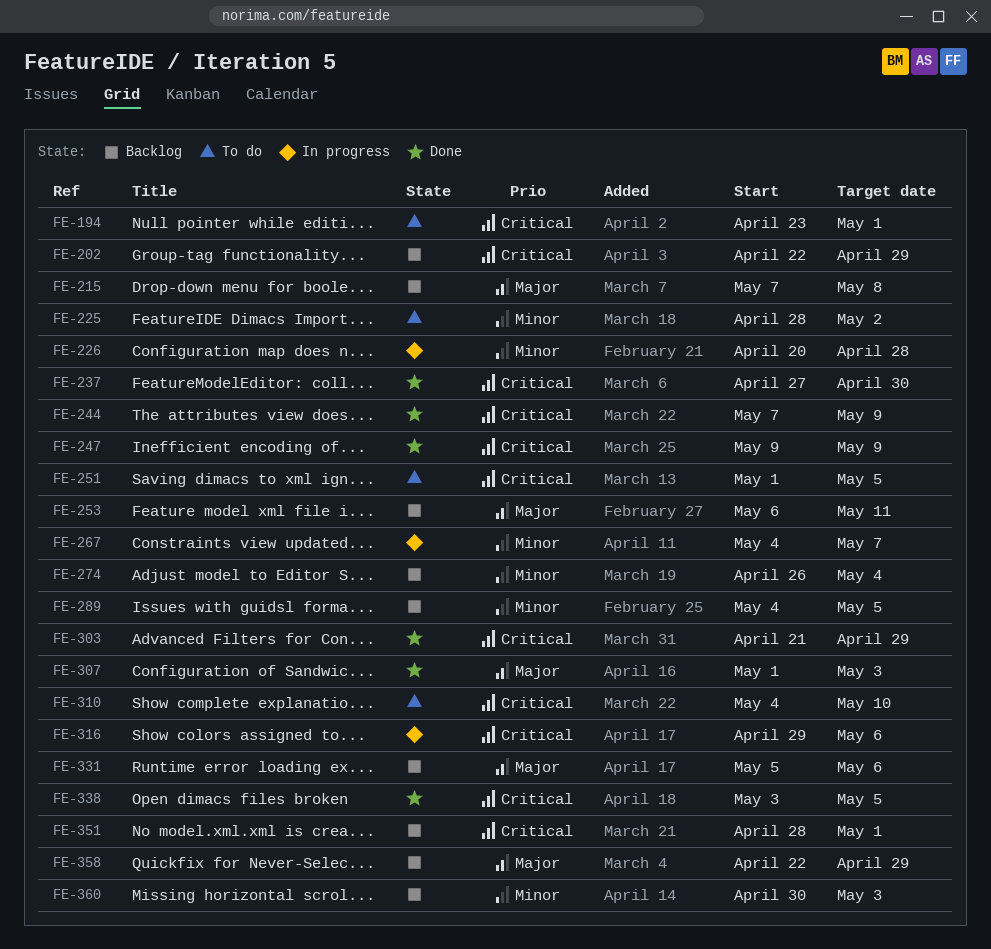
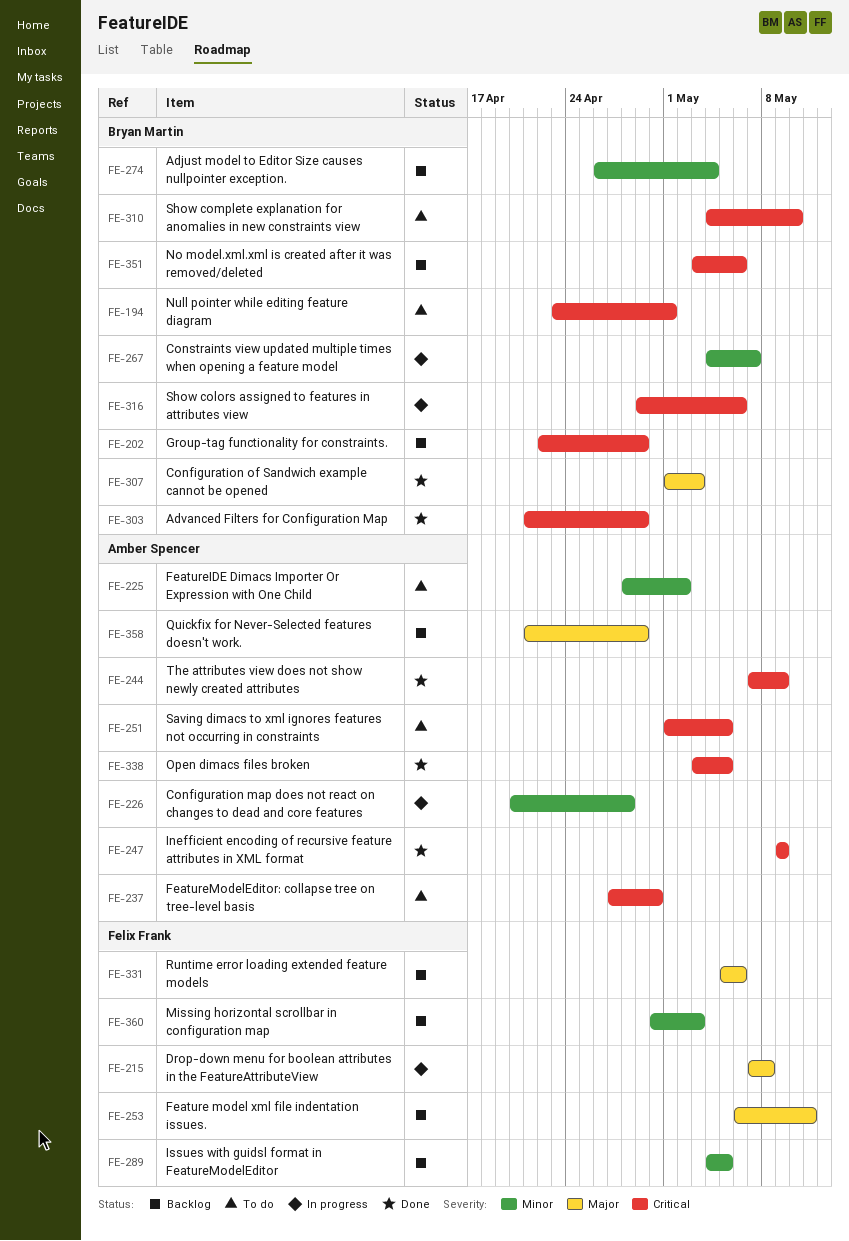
FE-215, status: Backlog -> In progress
FE-237, status: Done -> To do
FE-351, start: Apr 28 -> May 3
FE-351, due: May 1 -> May 6
FE-358, start: Apr 22 -> Apr 21

